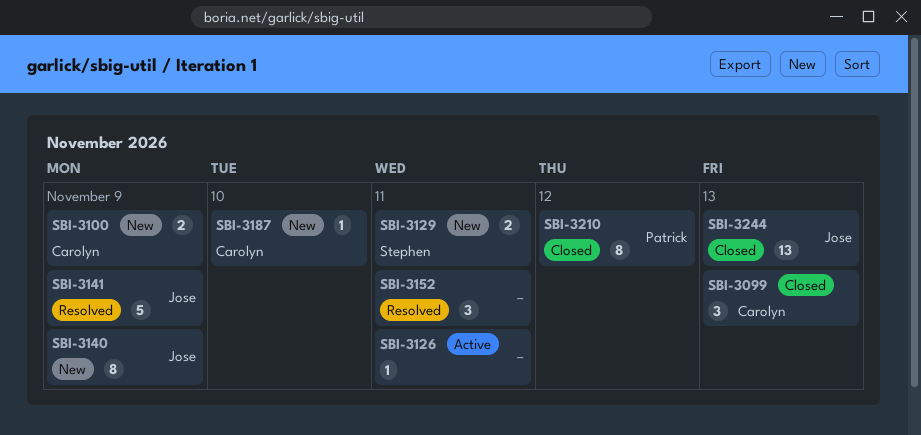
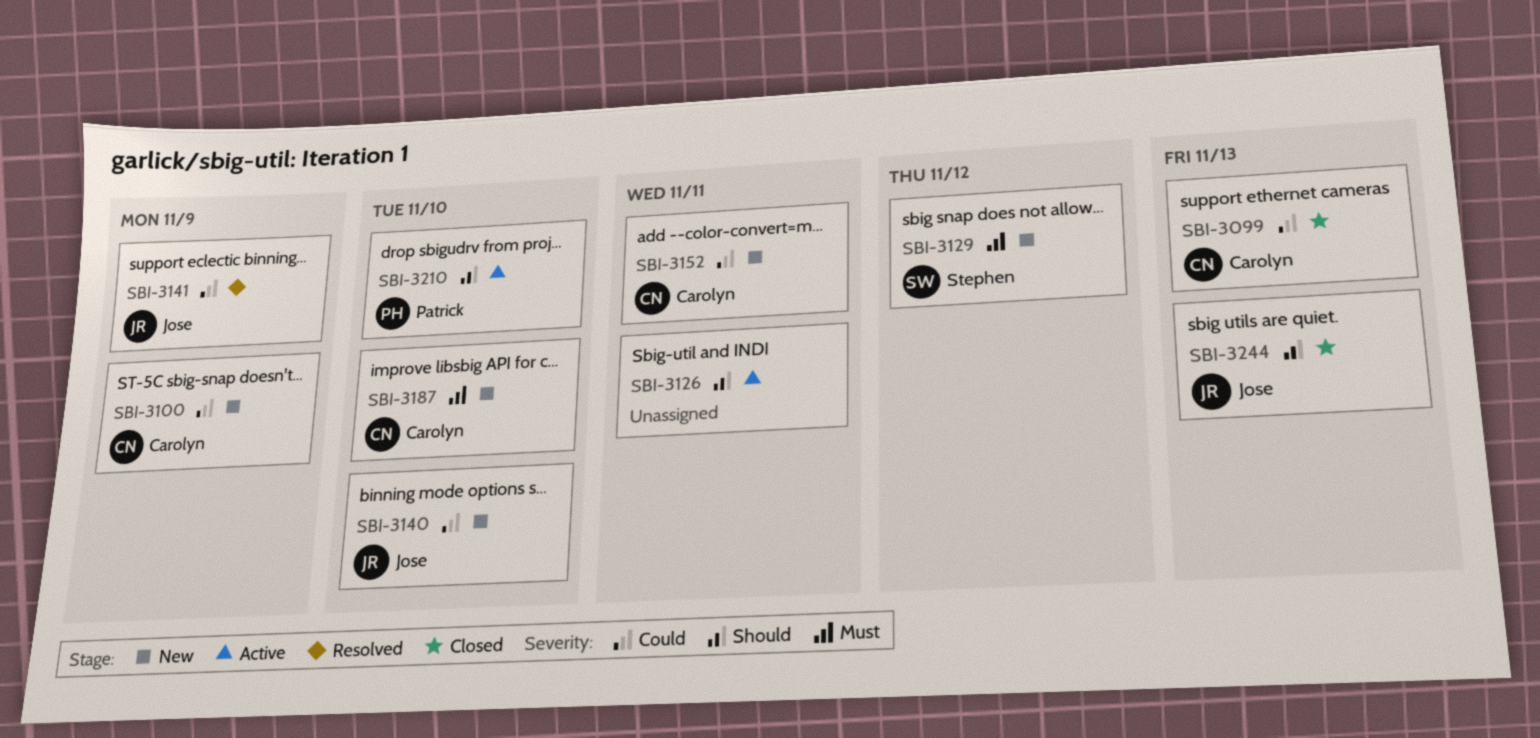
SBI-3129, due: Nov 11 -> Nov 12
SBI-3140, due: Nov 9 -> Nov 10
SBI-3152, status: Resolved -> New
SBI-3152, owner: none -> Carolyn
SBI-3210, status: Closed -> Active
SBI-3210, due: Nov 12 -> Nov 10

